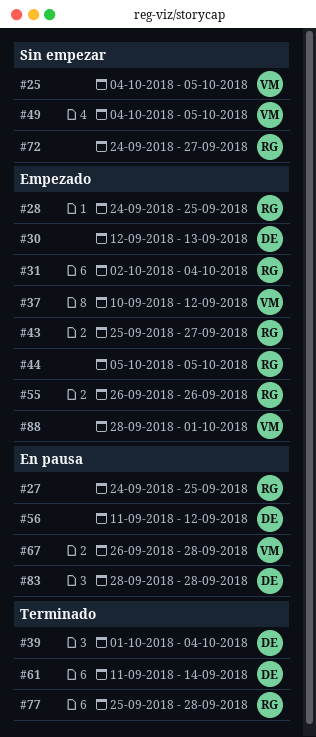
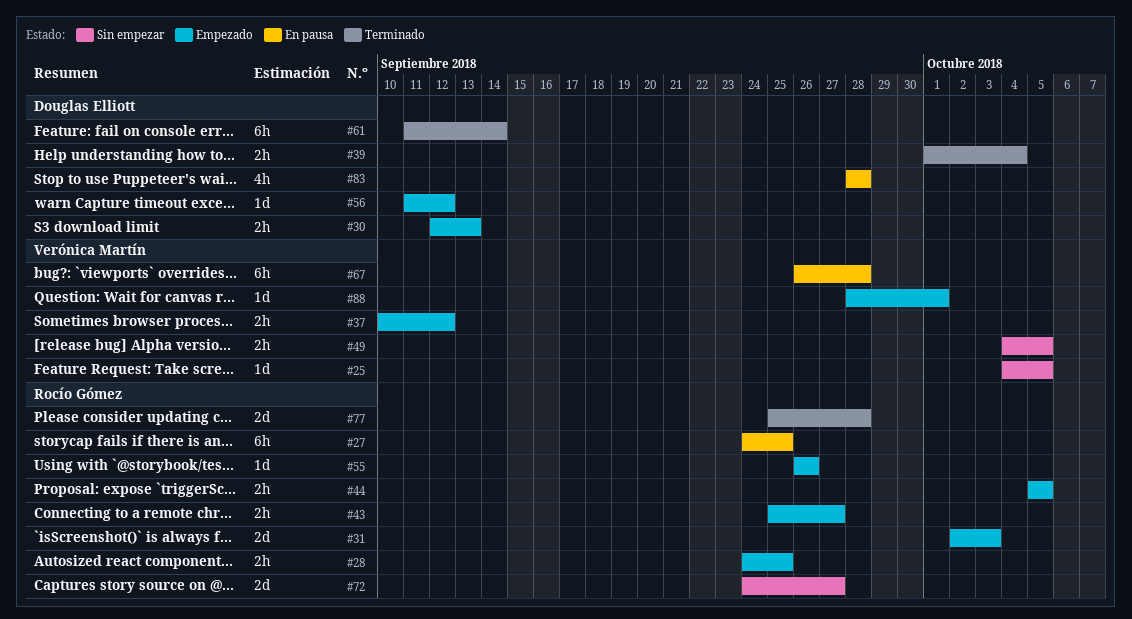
#31, due: Oct 4 -> Oct 3
#56, status: En pausa -> Empezado

